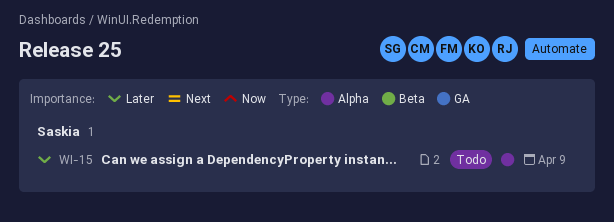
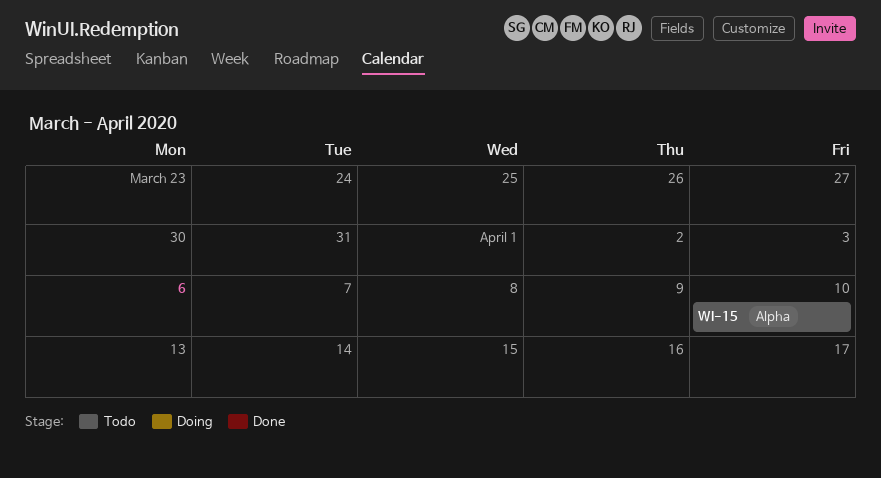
WI-15, due: Apr 9 -> Apr 10

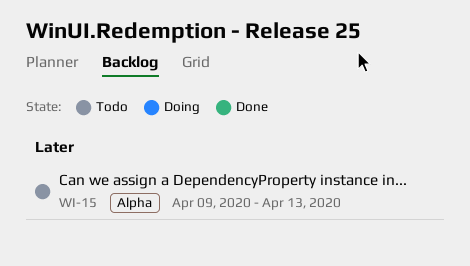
WI-15, due: Apr 10 -> Apr 13

